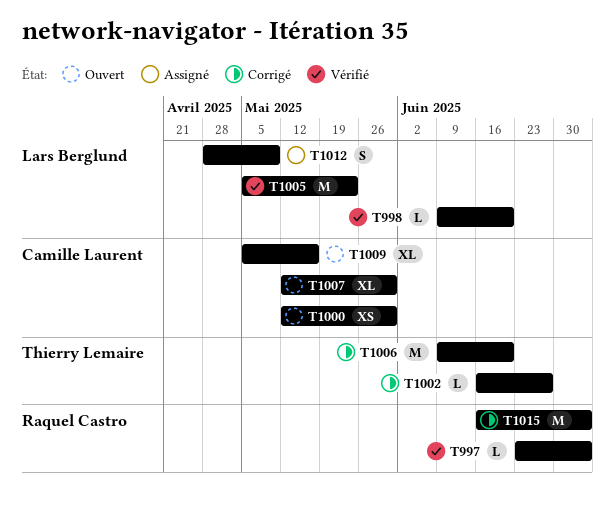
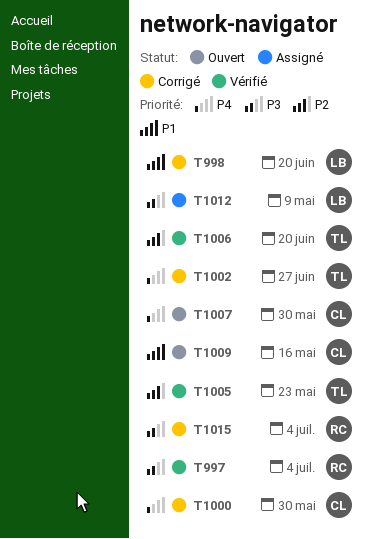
T998, status: Vérifié -> Corrigé
T1000, status: Ouvert -> Corrigé
T1005, owner: Lars Berglund -> Thierry Lemaire
T1006, status: Corrigé -> Vérifié

